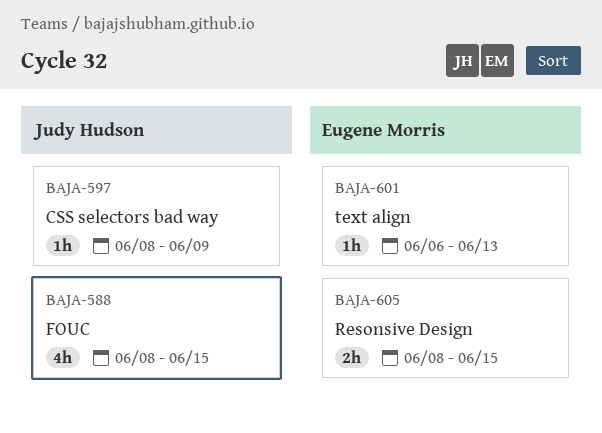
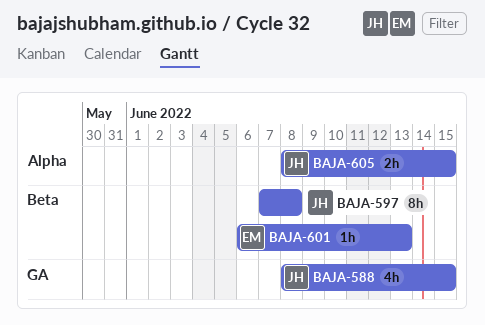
BAJA-597, estimate: 1h -> 8h
BAJA-597, start: Jun 8 -> Jun 7
BAJA-597, due: Jun 9 -> Jun 8
BAJA-605, owner: Eugene Morris -> Judy Hudson

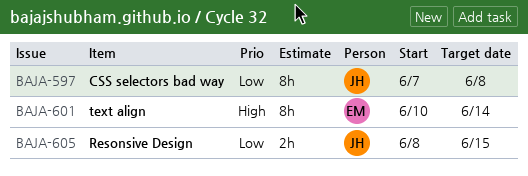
BAJA-588: present -> none
BAJA-601, estimate: 1h -> 8h
BAJA-601, start: Jun 6 -> Jun 10
BAJA-601, due: Jun 13 -> Jun 14

